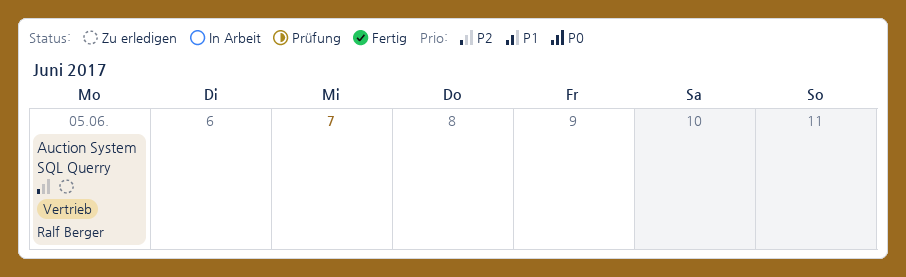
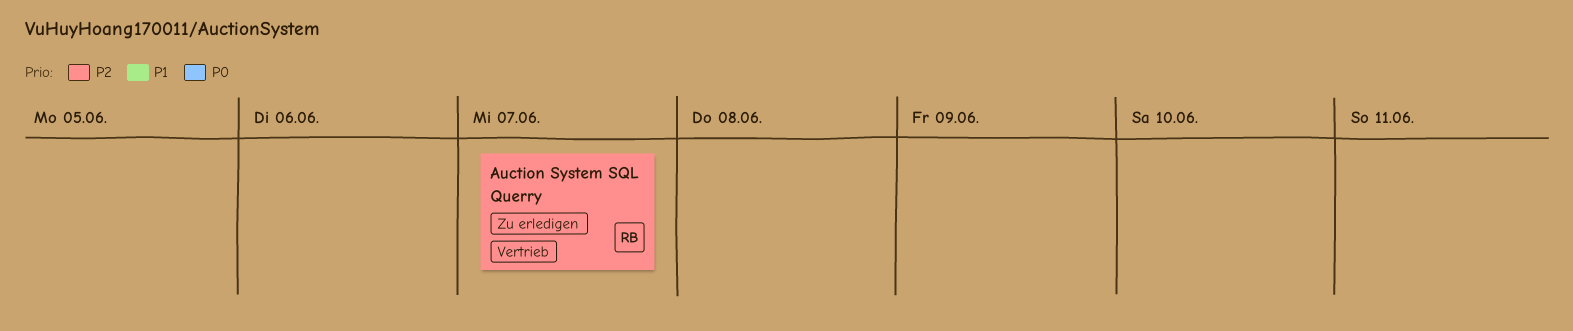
Auction System SQL Querry, due: Jun 5 -> Jun 7

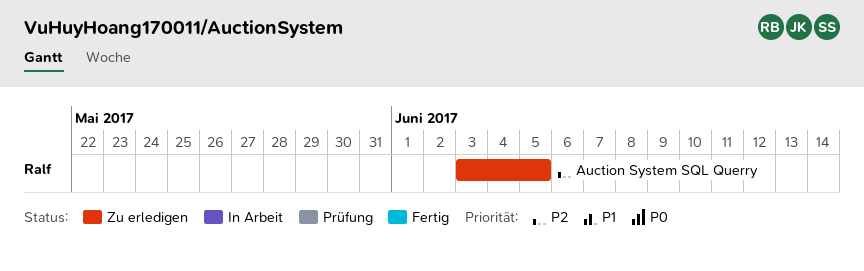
Auction System SQL Querry, due: Jun 7 -> Jun 5

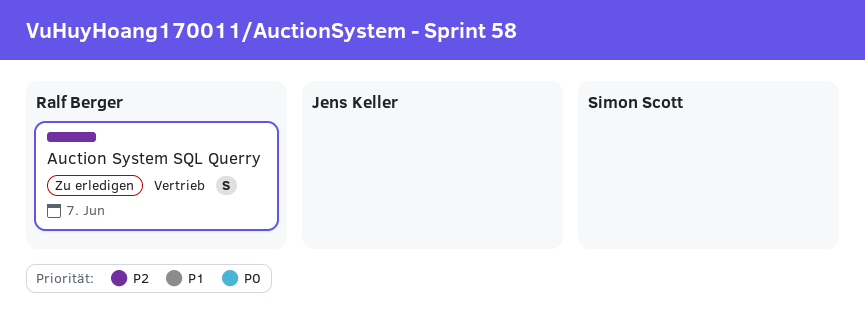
Auction System SQL Querry, due: Jun 5 -> Jun 7

